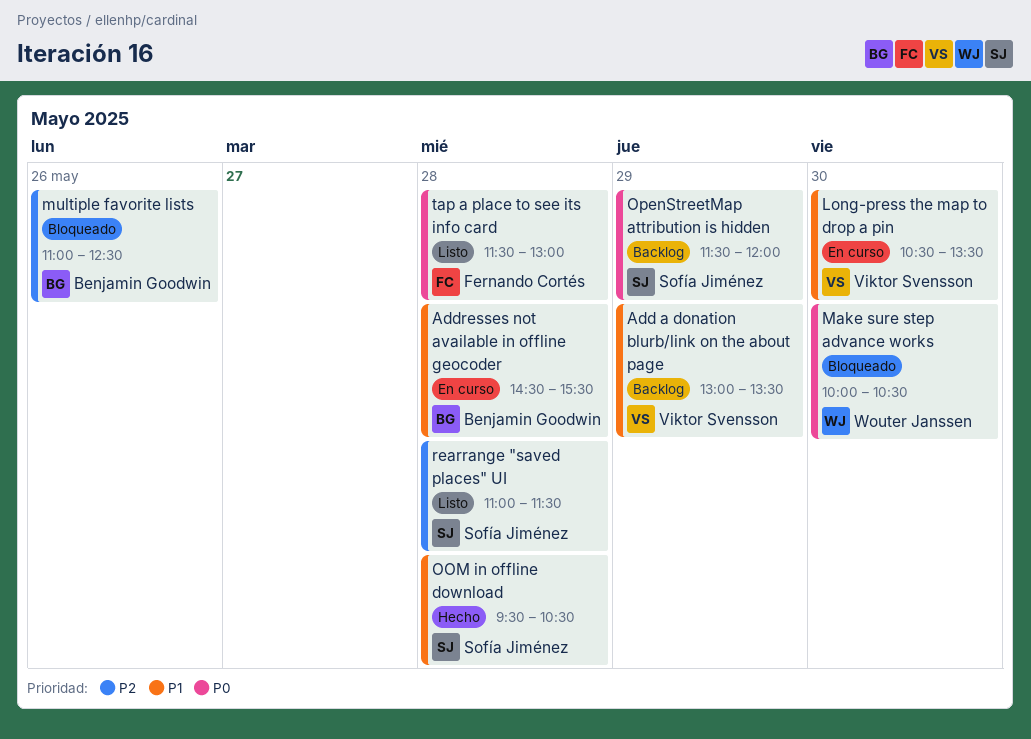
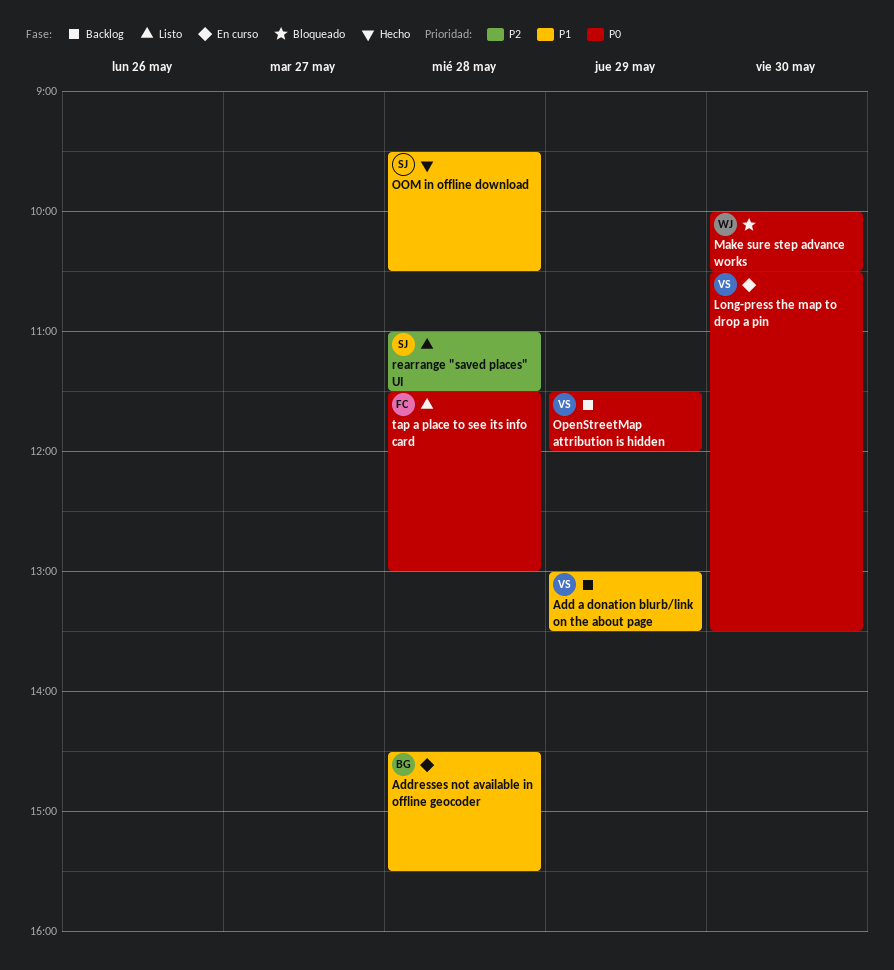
Long-press the map to drop a pin, priority: P1 -> P0
multiple favorite lists: present -> none
OpenStreetMap attribution is hidden, owner: Sofía Jiménez -> Viktor Svensson

